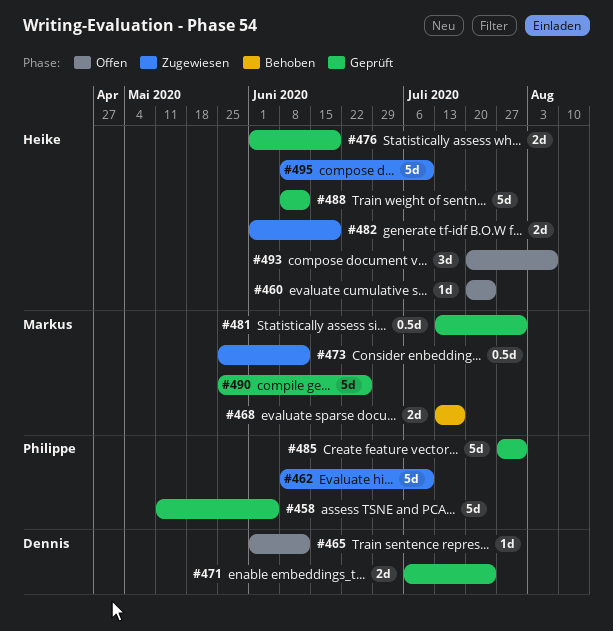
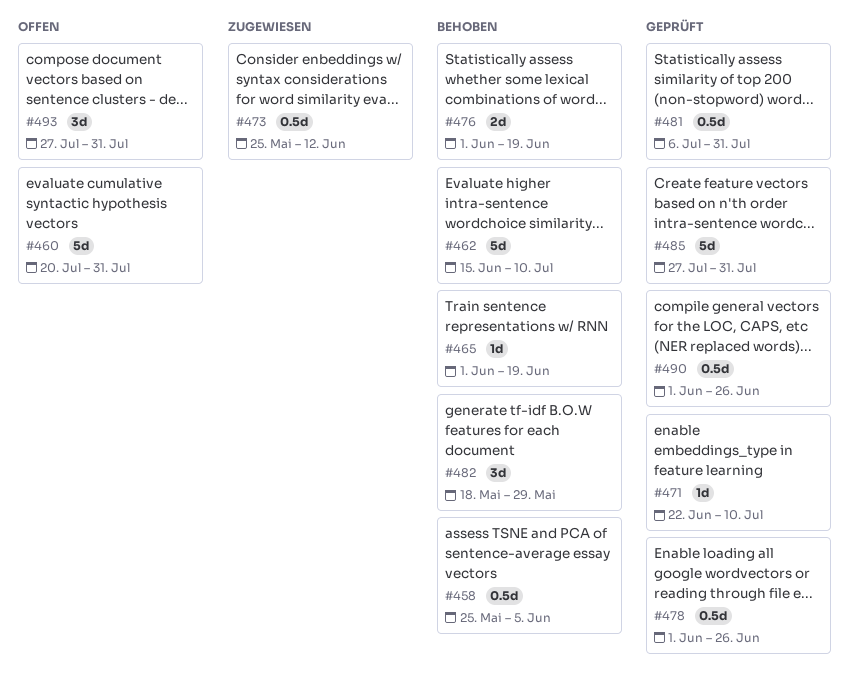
#458, status: Geprüft -> Behoben
#458, estimate: 5d -> 0.5d
#458, start: May 11 -> May 25
#460, estimate: 1d -> 5d
#460, due: Jul 24 -> Jul 31
#462, status: Zugewiesen -> Behoben
#462, start: Jun 8 -> Jun 15
#465, status: Offen -> Behoben
#465, due: Jun 12 -> Jun 19
#468: present -> none
#471, estimate: 2d -> 1d
#471, start: Jul 6 -> Jun 22
#471, due: Jul 24 -> Jul 10
#476, status: Geprüft -> Behoben
#478: none -> present
#481, start: Jul 13 -> Jul 6
#482, status: Zugewiesen -> Behoben
#482, estimate: 2d -> 3d
#482, start: Jun 1 -> May 18
#482, due: Jun 19 -> May 29
#488: present -> none
#490, estimate: 5d -> 0.5d
#490, start: May 25 -> Jun 1
#493, start: Jul 20 -> Jul 27
#493, due: Aug 7 -> Jul 31
#495: present -> none

